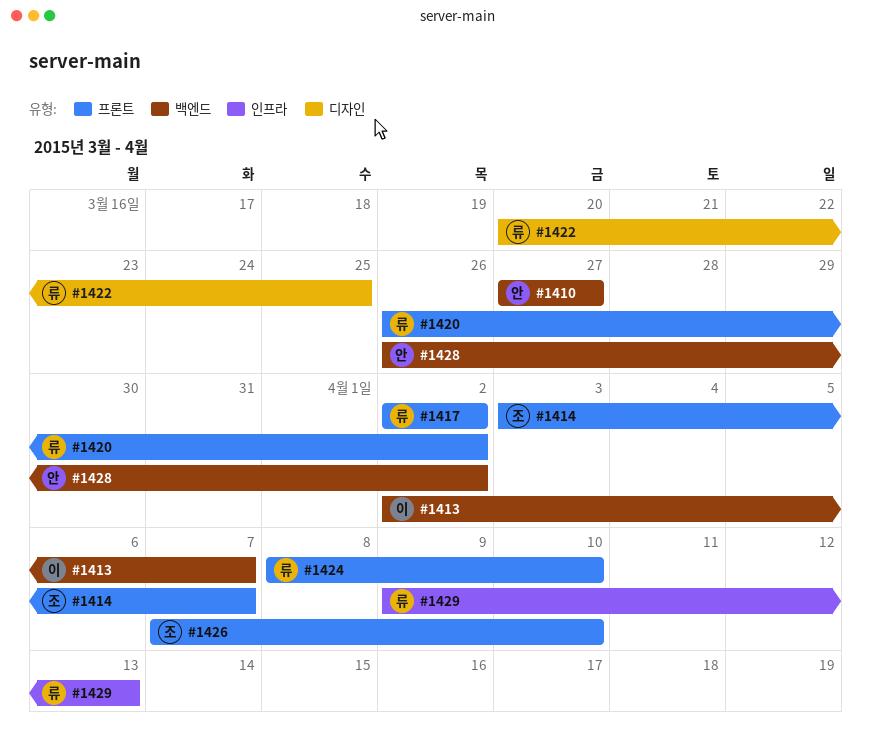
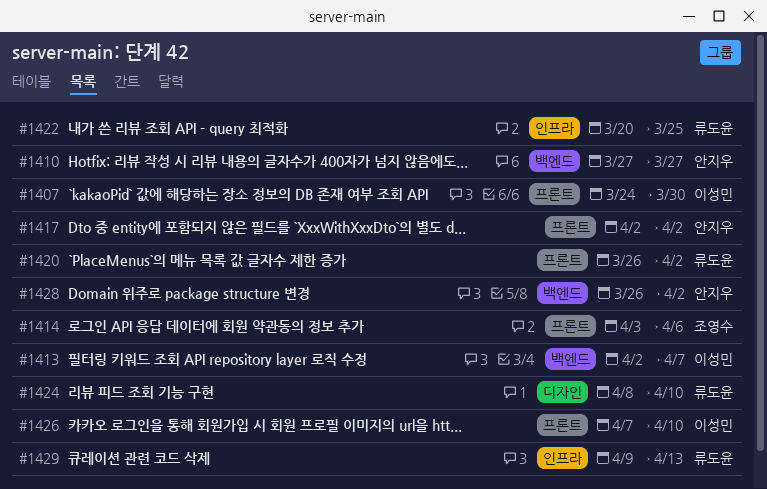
#1407: none -> present
#1414, due: Apr 7 -> Apr 6
#1417, owner: 류도윤 -> 안지우
#1422, label: 디자인 -> 인프라
#1424, label: 프론트 -> 디자인
#1426, owner: 조영수 -> 이성민

